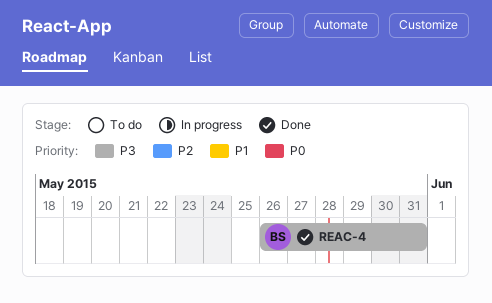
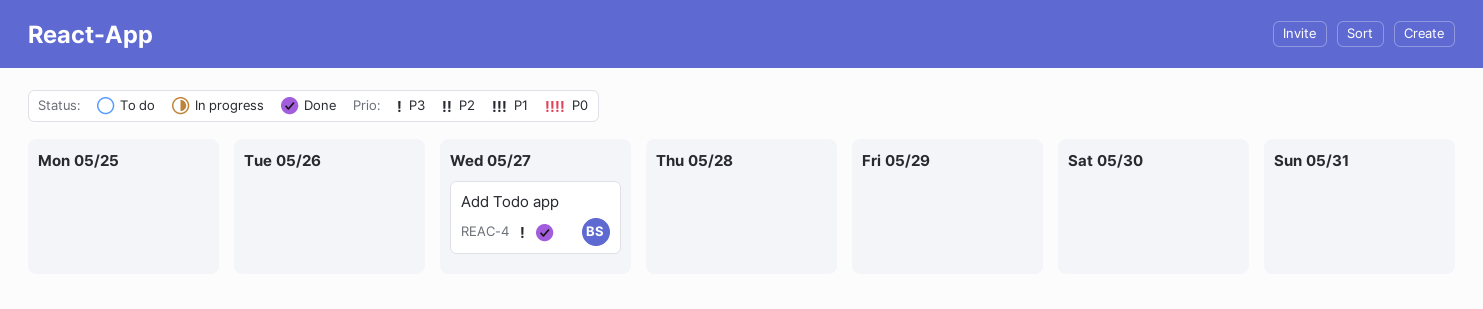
REAC-4, due: May 31 -> May 27

